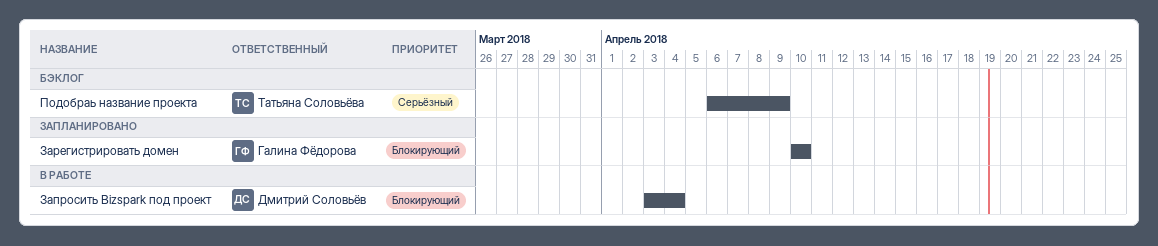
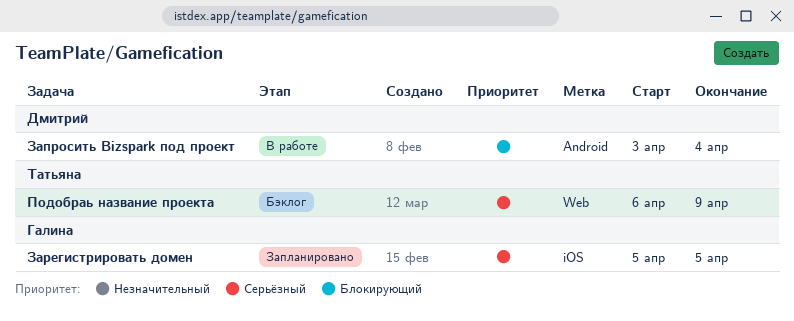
Зарегистрировать домен, priority: Блокирующий -> Серьёзный
Зарегистрировать домен, start: Apr 10 -> Apr 5
Зарегистрировать домен, due: Apr 10 -> Apr 5

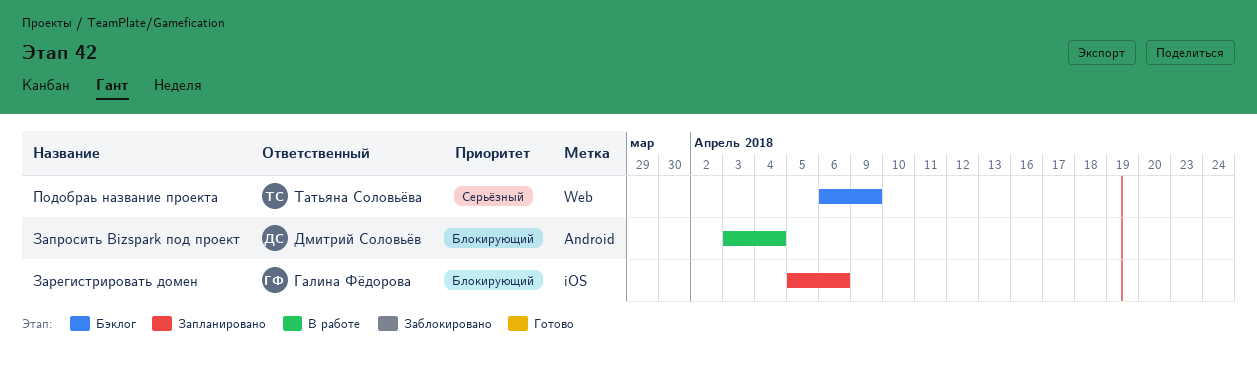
Зарегистрировать домен, priority: Серьёзный -> Блокирующий
Зарегистрировать домен, due: Apr 5 -> Apr 6

